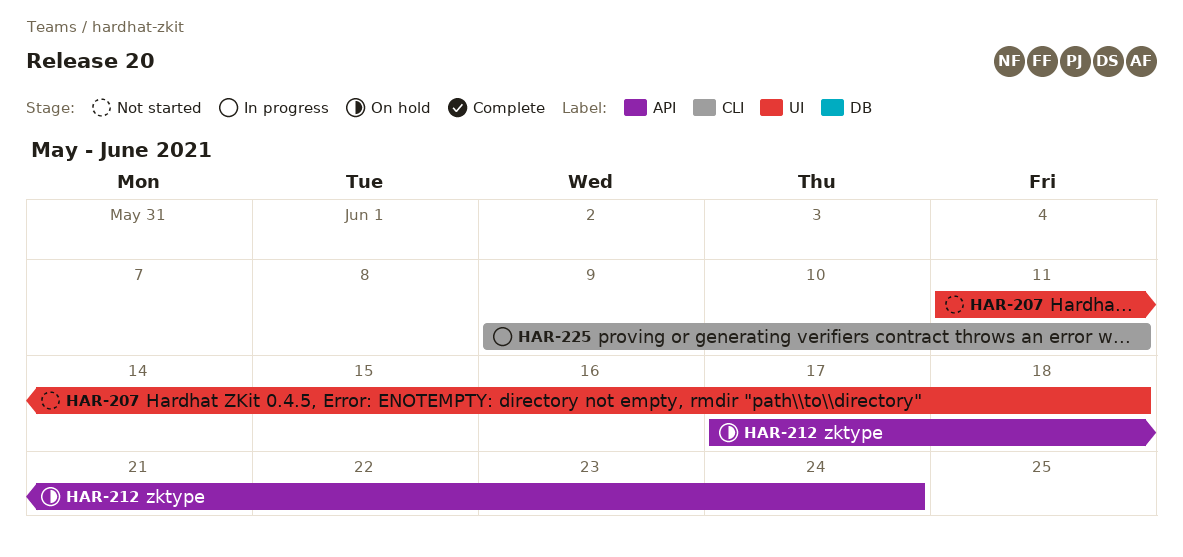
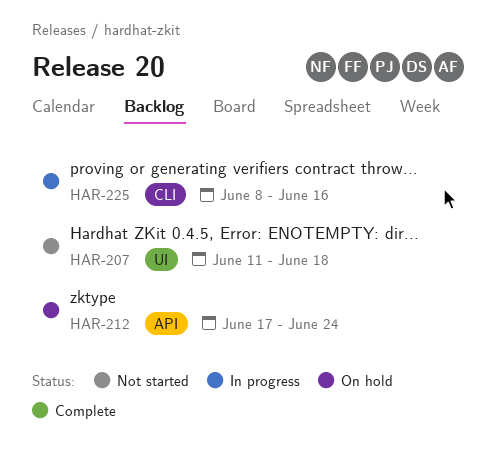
HAR-225, start: Jun 9 -> Jun 8
HAR-225, due: Jun 11 -> Jun 16

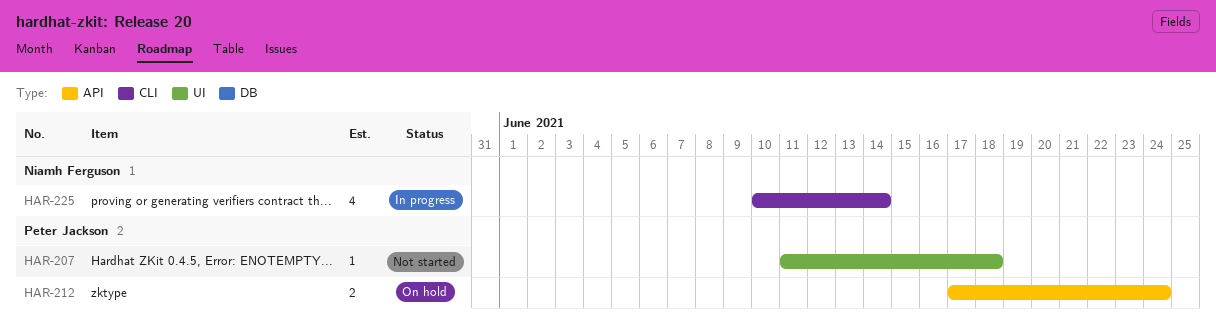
HAR-225, start: Jun 8 -> Jun 10
HAR-225, due: Jun 16 -> Jun 14

